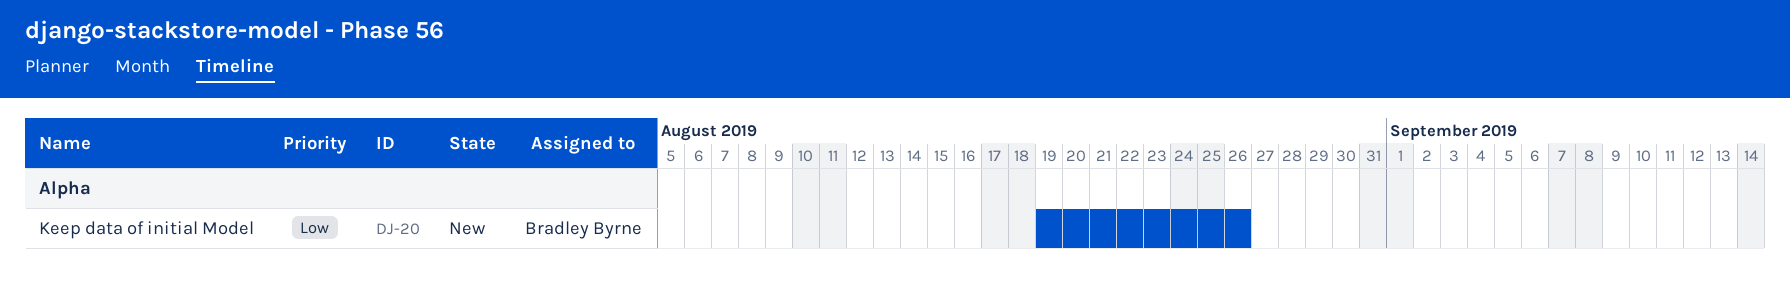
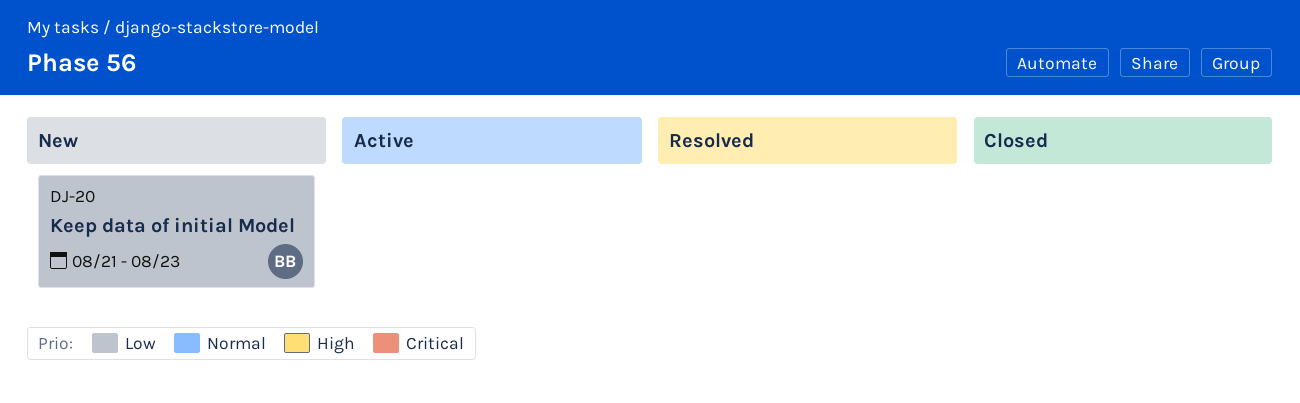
DJ-20, start: Aug 19 -> Aug 21
DJ-20, due: Aug 26 -> Aug 23

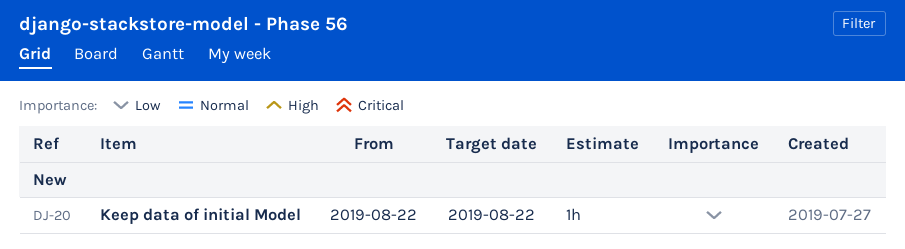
DJ-20, start: Aug 21 -> Aug 22
DJ-20, due: Aug 23 -> Aug 22

